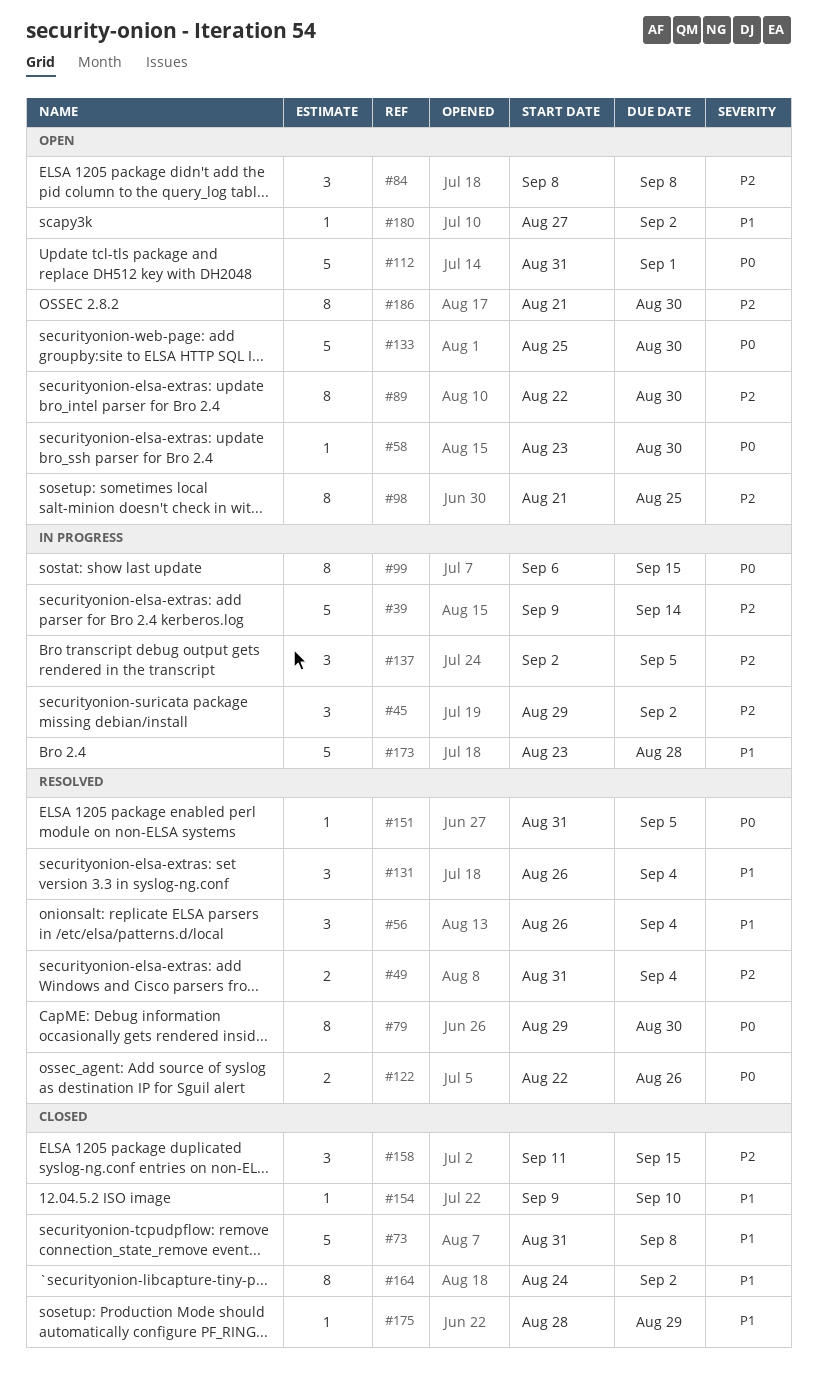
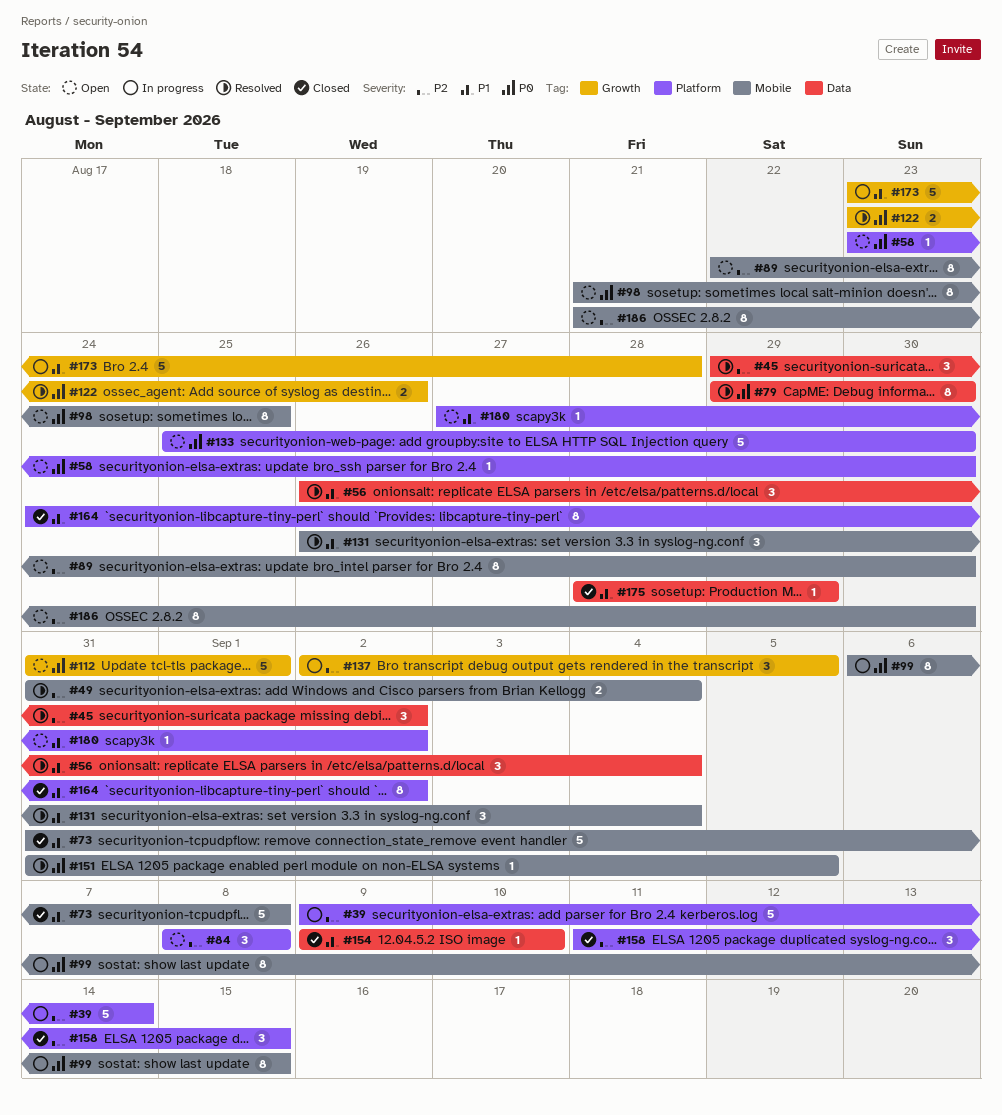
#45, status: In progress -> Resolved
#98, priority: P2 -> P0
#122, start: Aug 22 -> Aug 23

